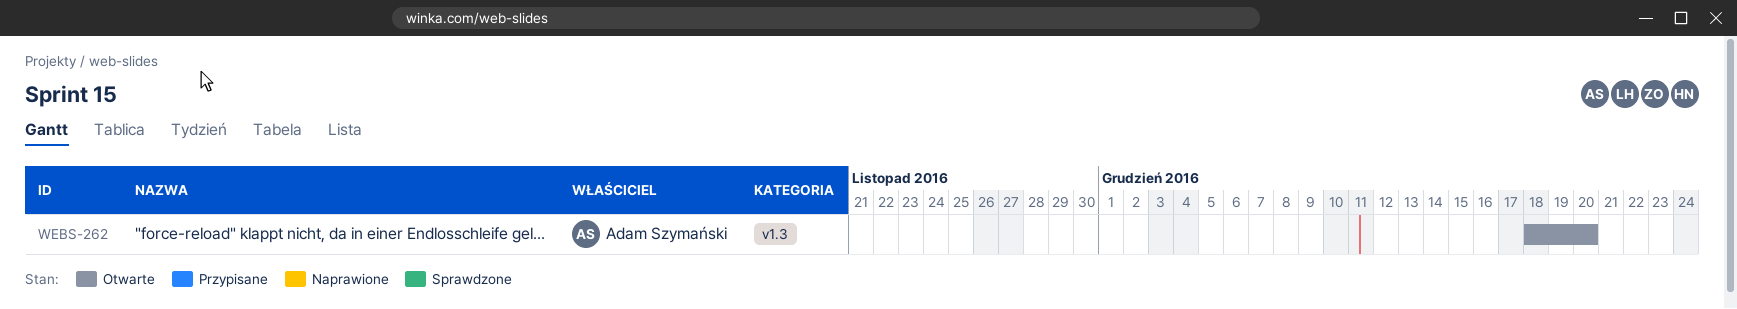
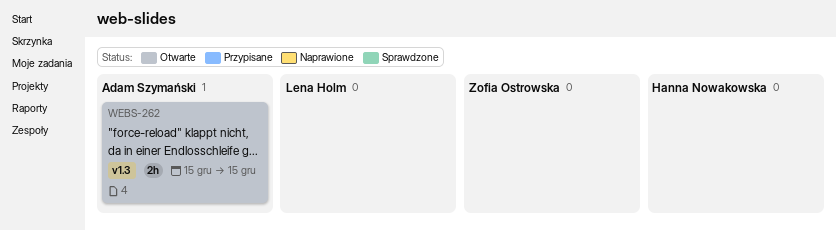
WEBS-262, start: Dec 18 -> Dec 15
WEBS-262, due: Dec 20 -> Dec 15

